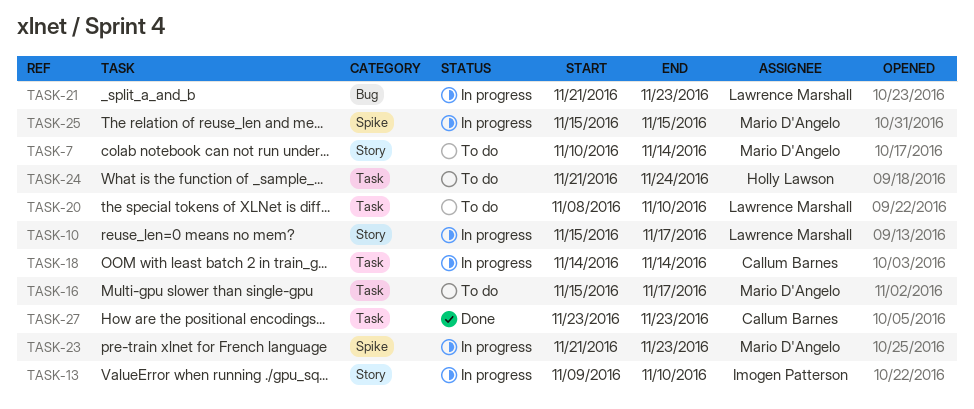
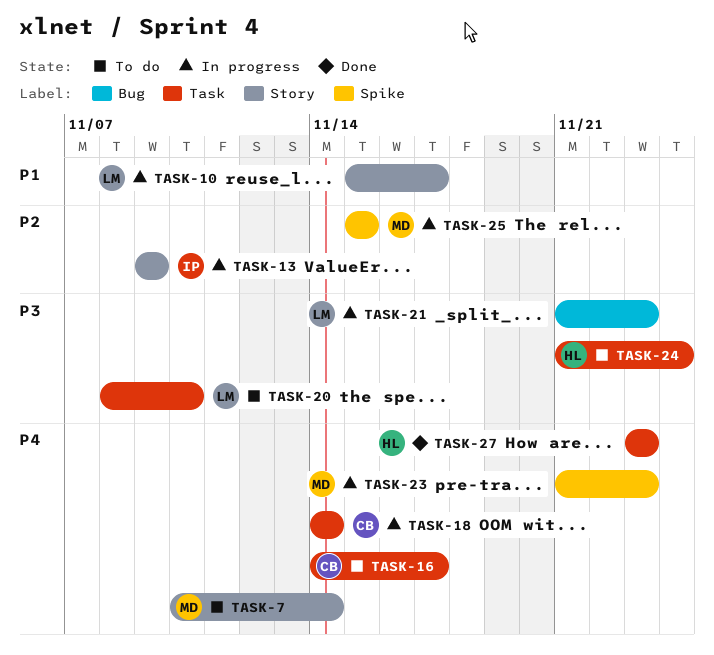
TASK-13, due: Nov 10 -> Nov 9
TASK-16, owner: Mario D'Angelo -> Callum Barnes
TASK-16, start: Nov 15 -> Nov 14
TASK-27, owner: Callum Barnes -> Holly Lawson

